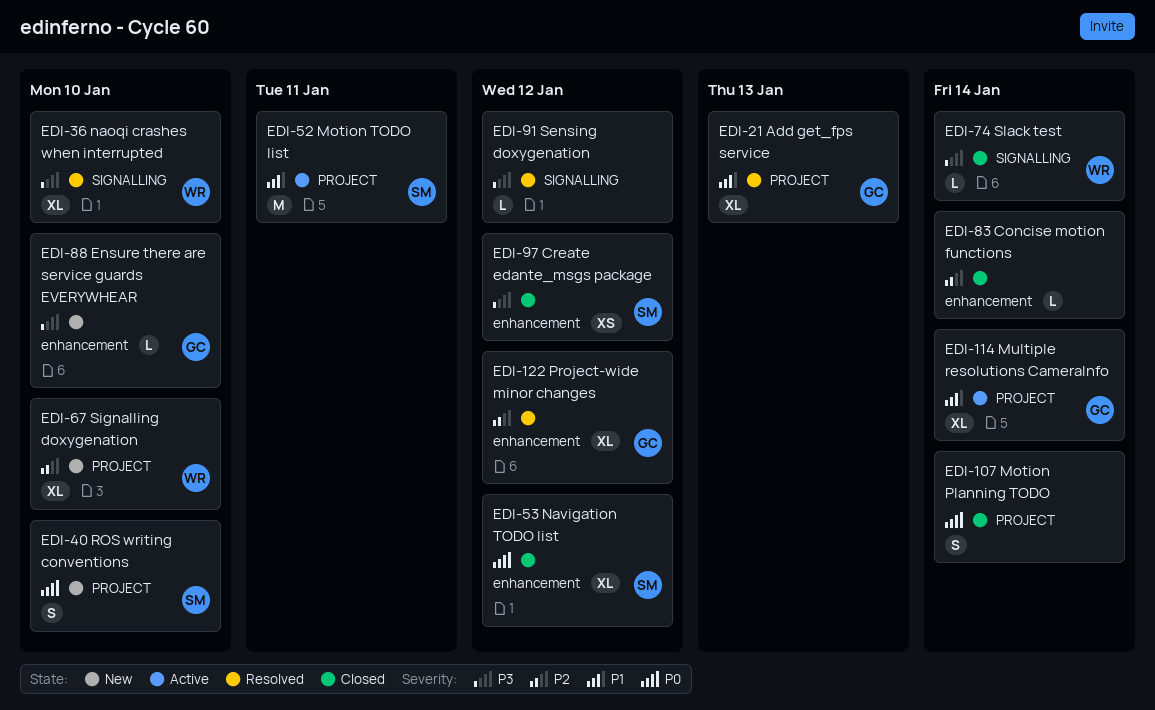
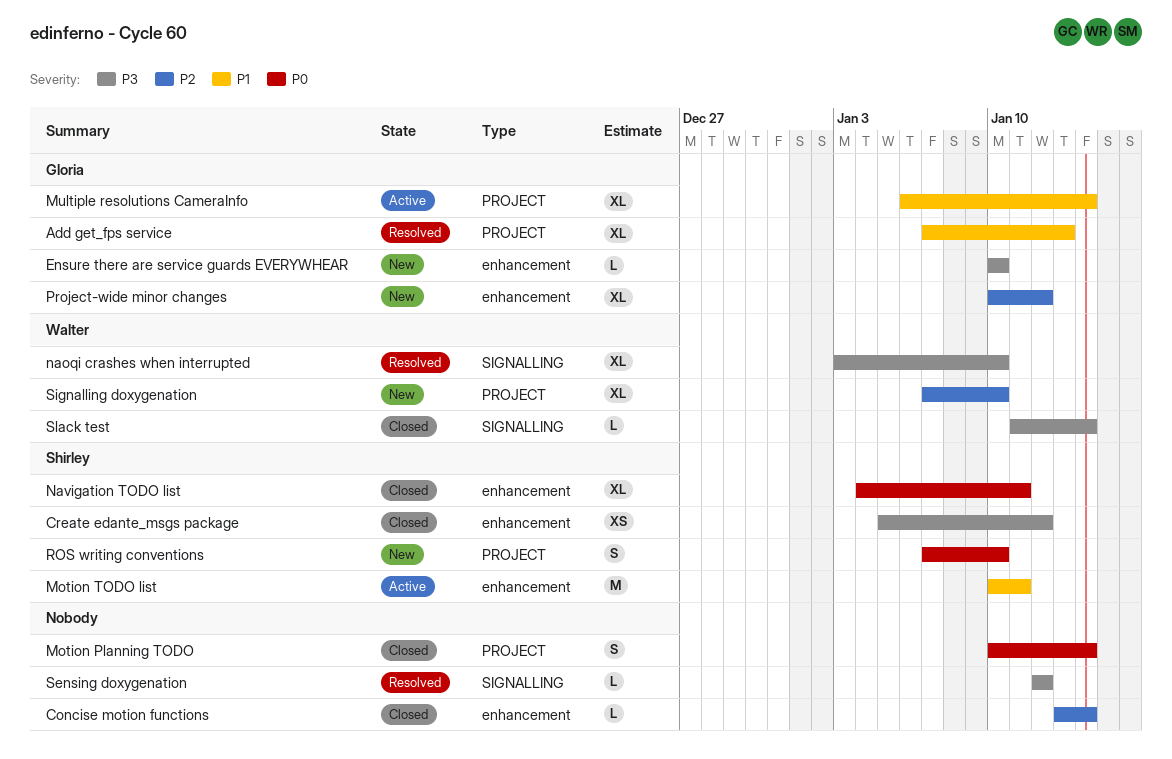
Motion TODO list, label: PROJECT -> enhancement
Navigation TODO list, due: Jan 12 -> Jan 11
Project-wide minor changes, status: Resolved -> New

